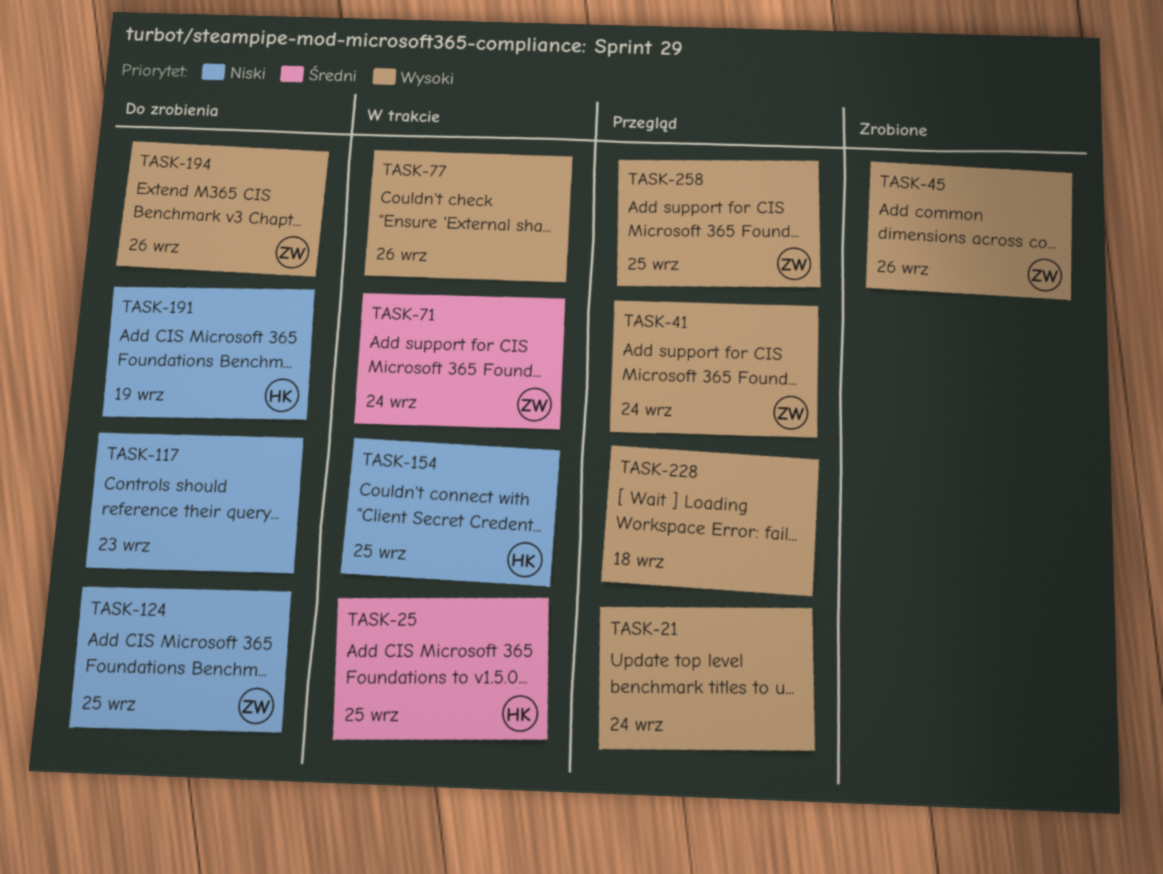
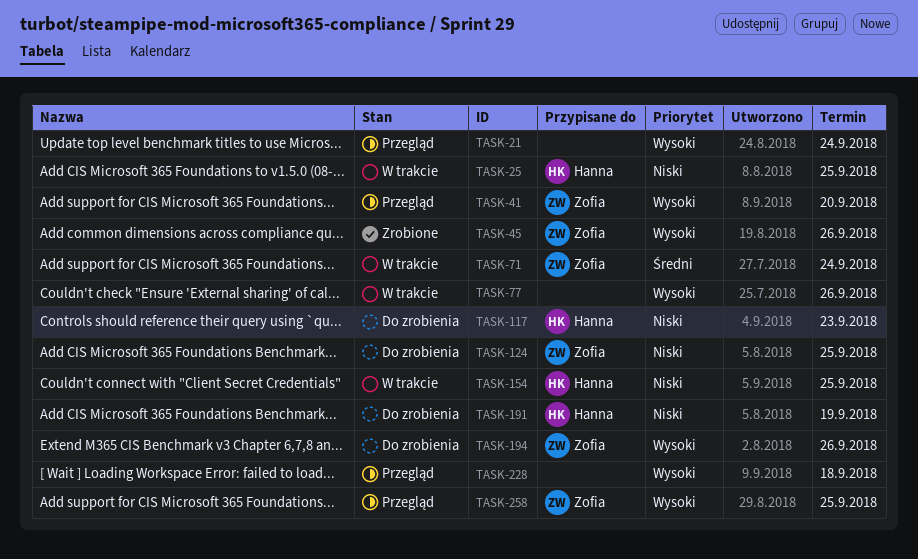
TASK-25, priority: Średni -> Niski
TASK-41, due: Sep 24 -> Sep 20
TASK-117, owner: none -> Hanna

